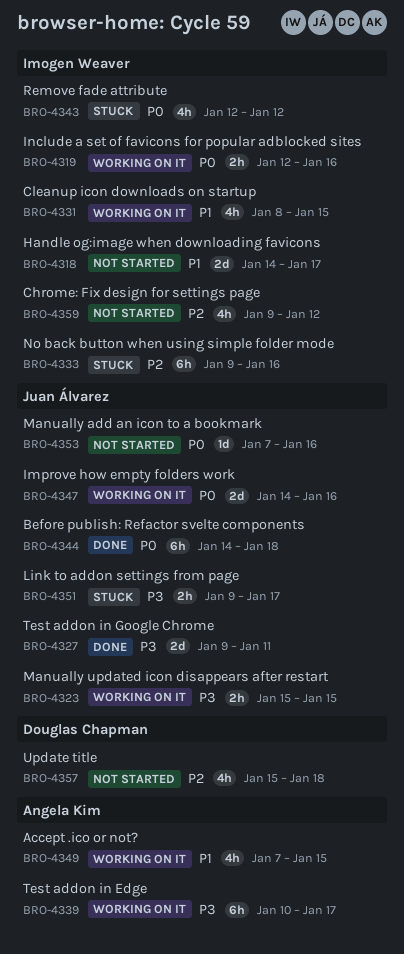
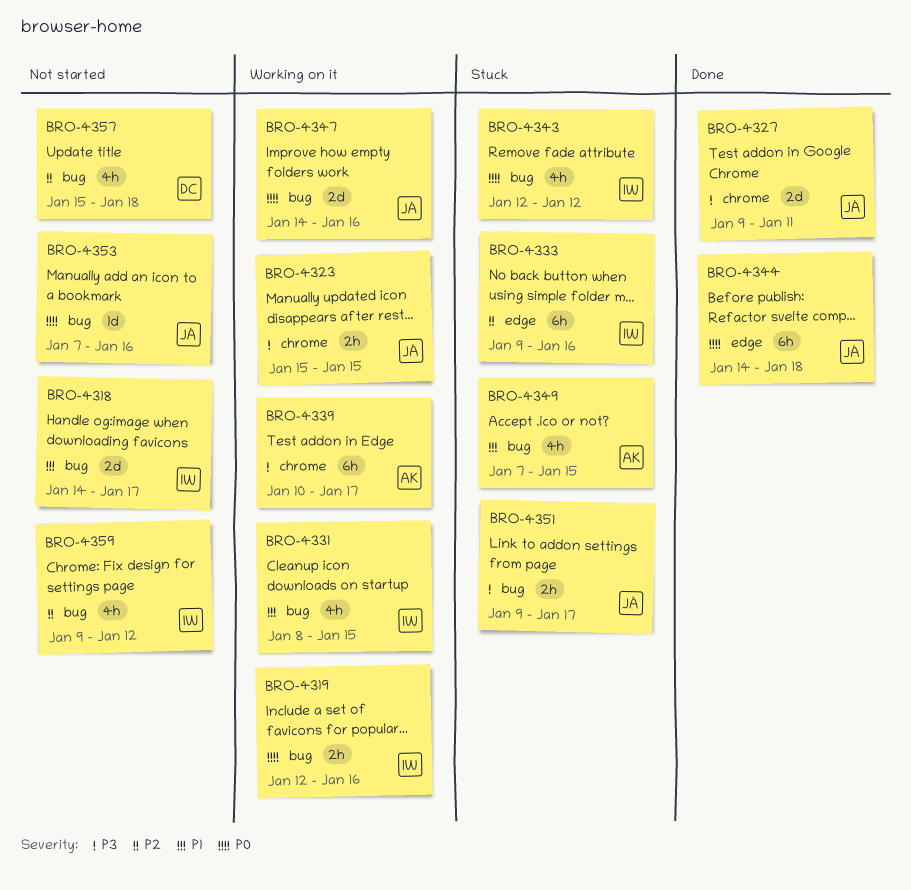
BRO-4349, status: Working on it -> Stuck

